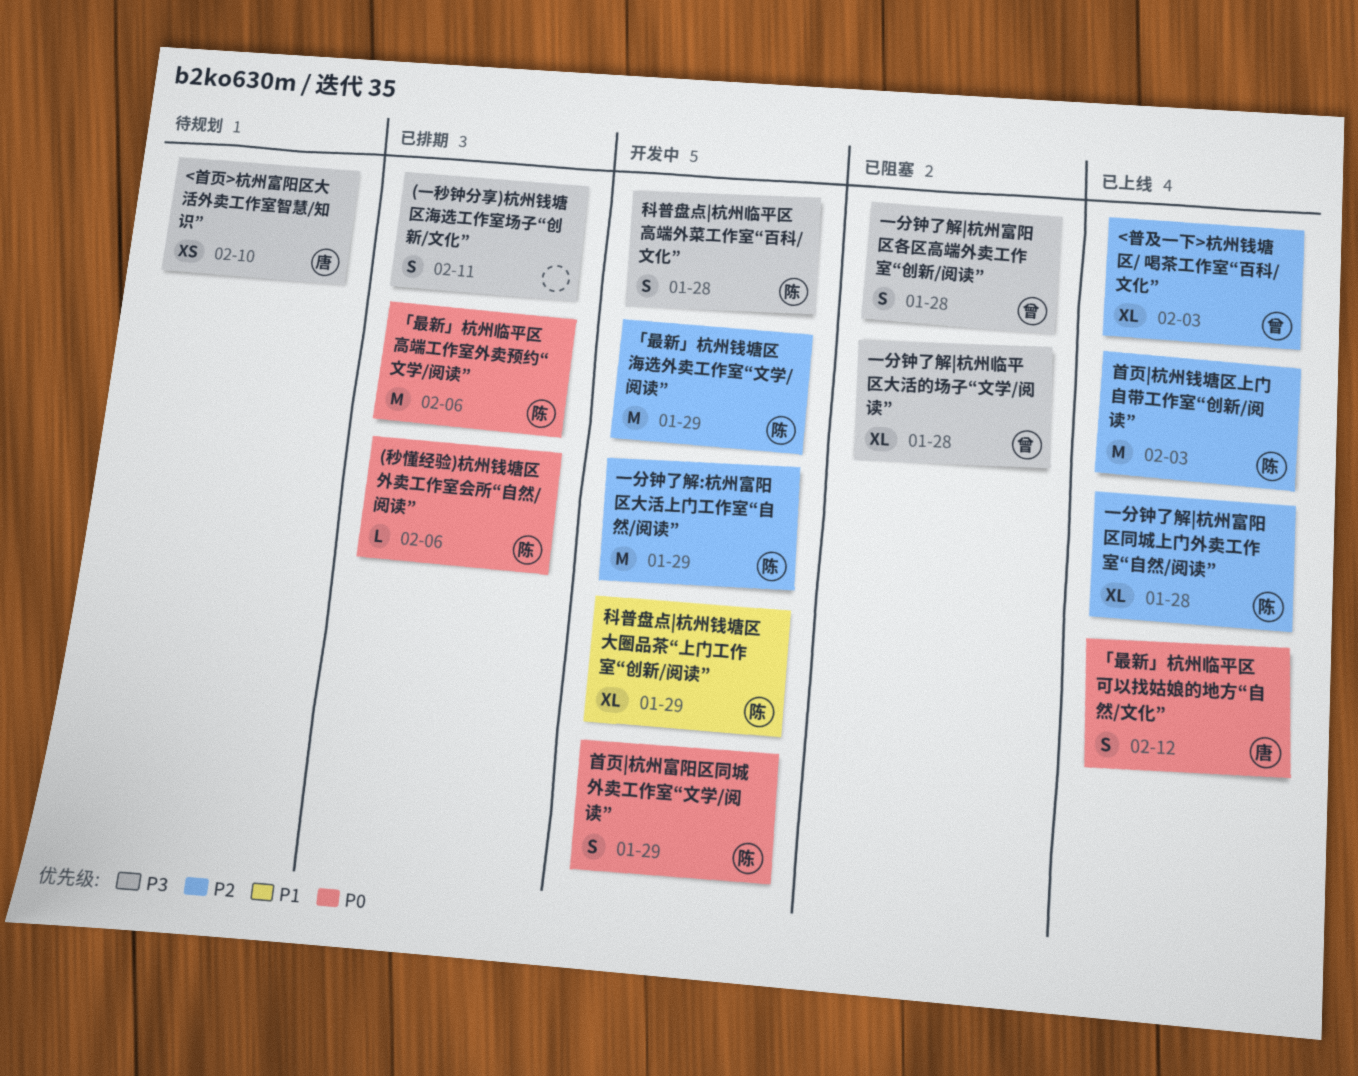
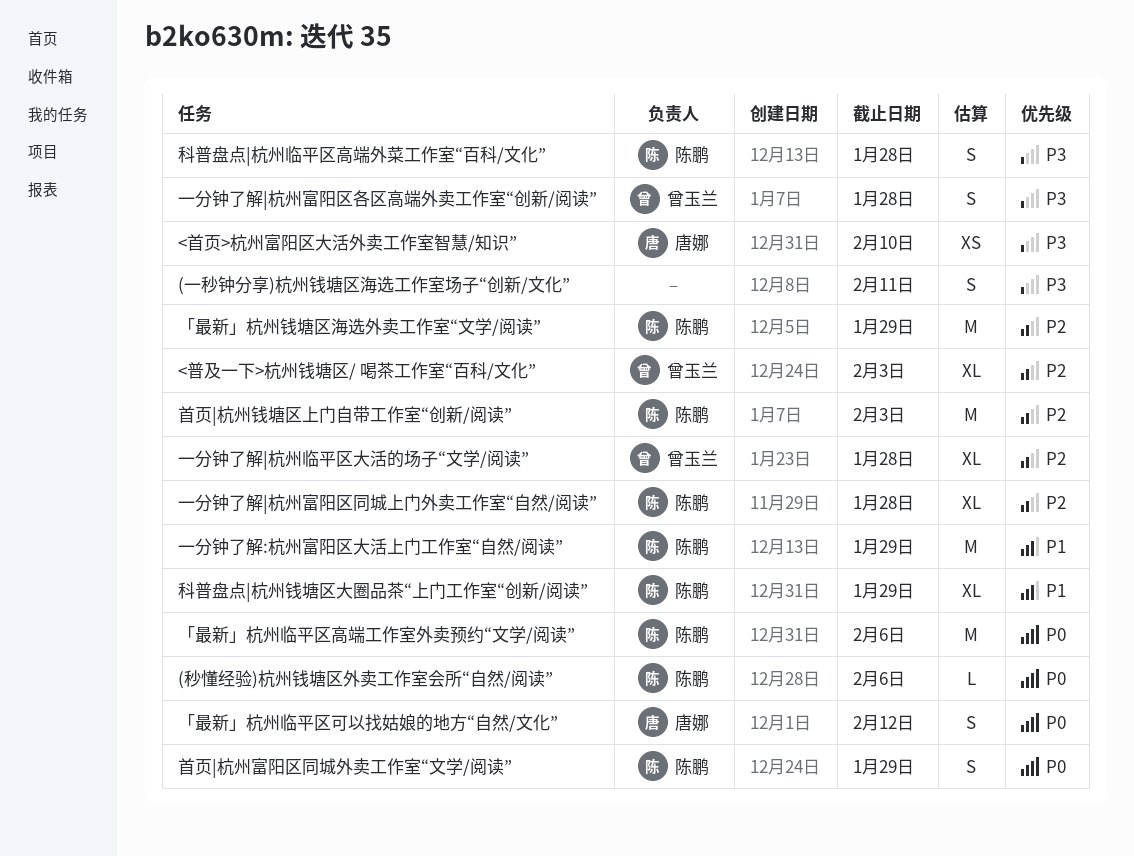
一分钟了解:杭州富阳区大活上门工作室“自然/阅读”, priority: P2 -> P1
一分钟了解|杭州临平区大活的场子“文学/阅读”, priority: P3 -> P2

